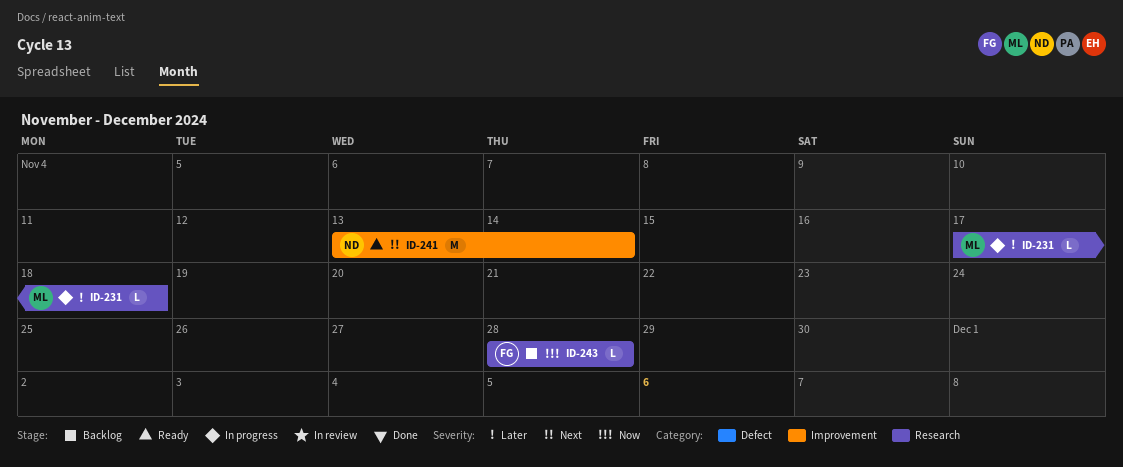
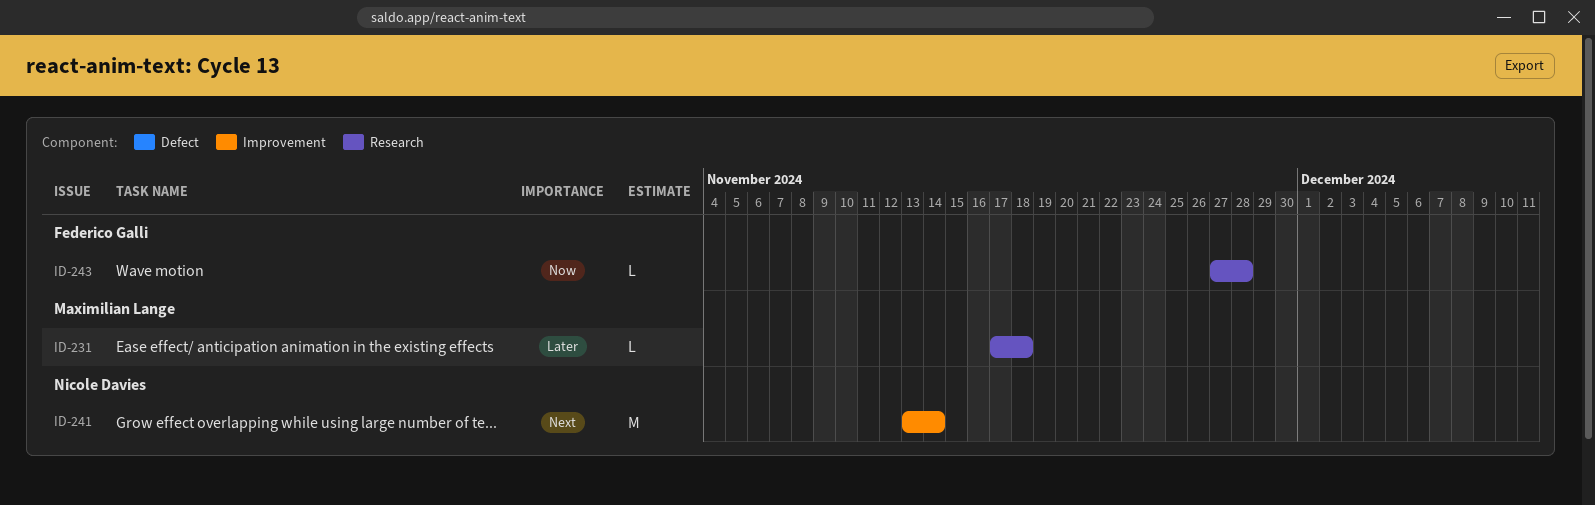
ID-243, start: Nov 28 -> Nov 27

